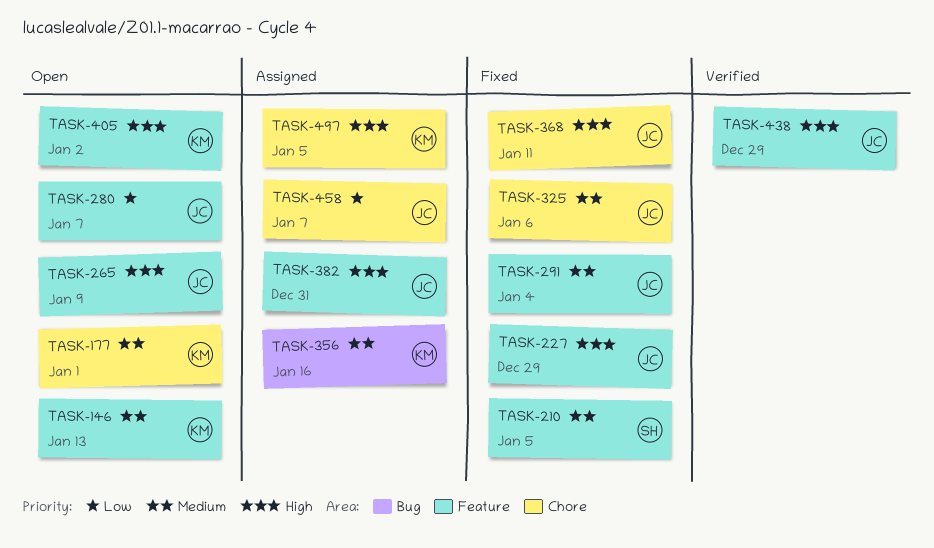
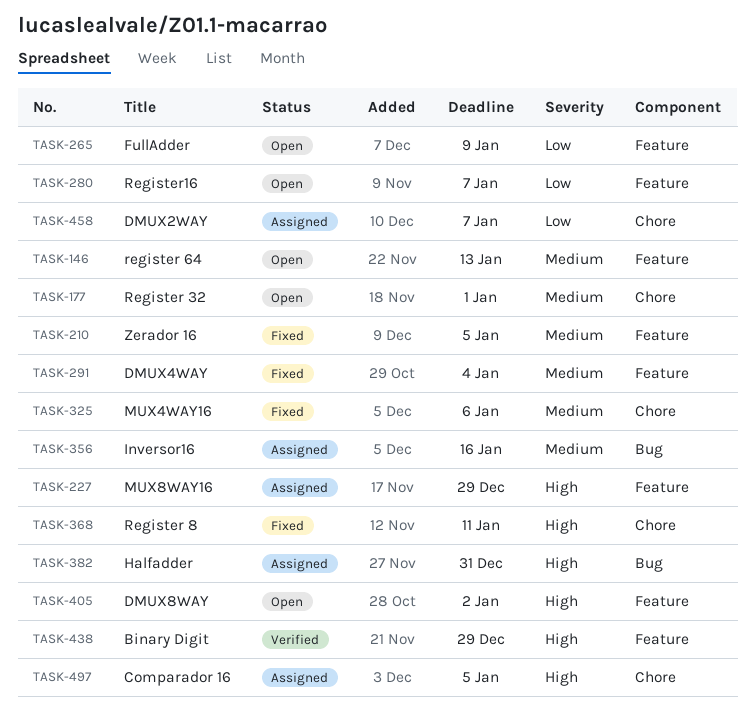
TASK-227, status: Fixed -> Assigned
TASK-265, priority: High -> Low
TASK-382, label: Feature -> Bug

